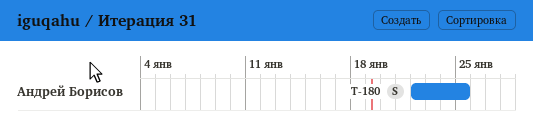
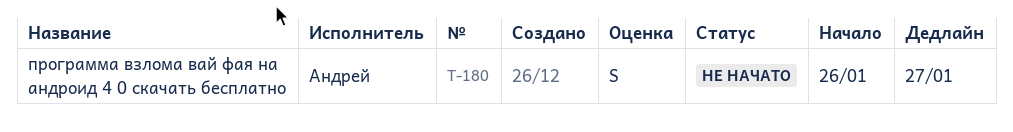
T-180, start: Jan 22 -> Jan 26
T-180, due: Jan 25 -> Jan 27

